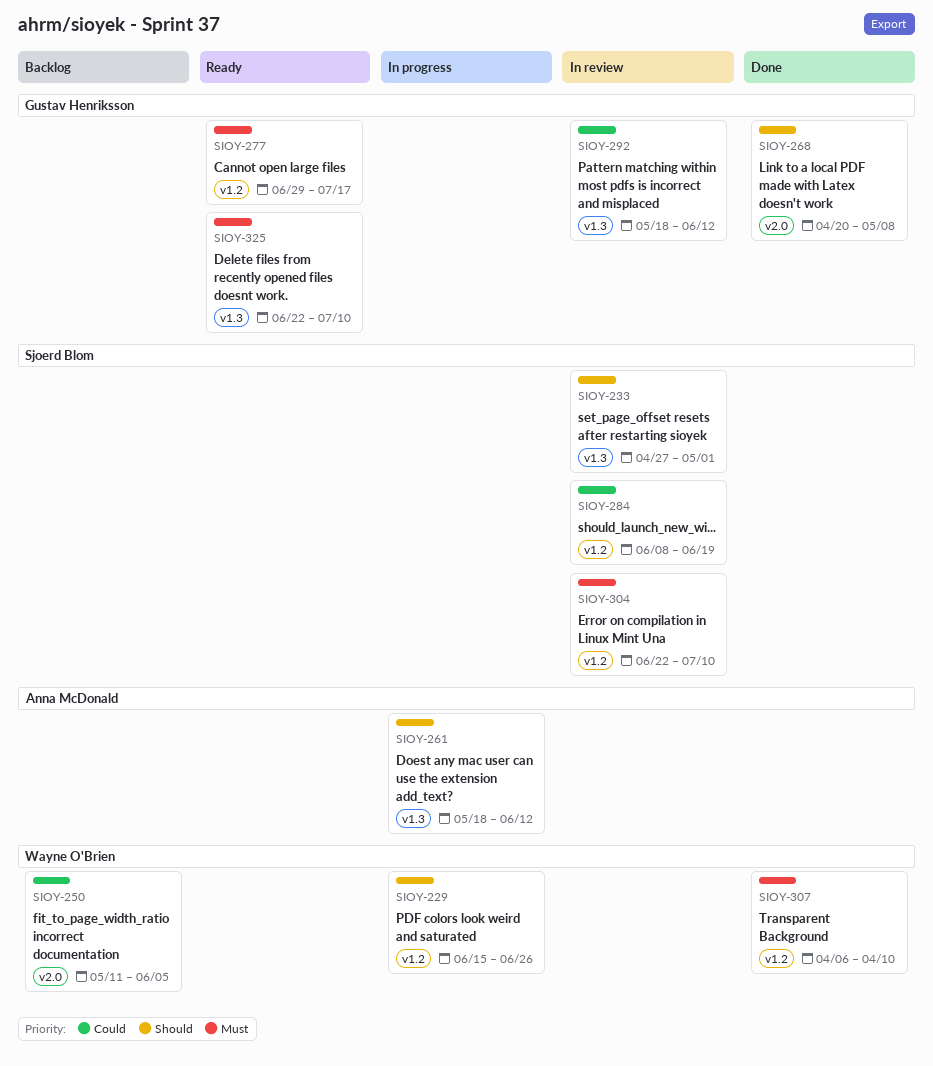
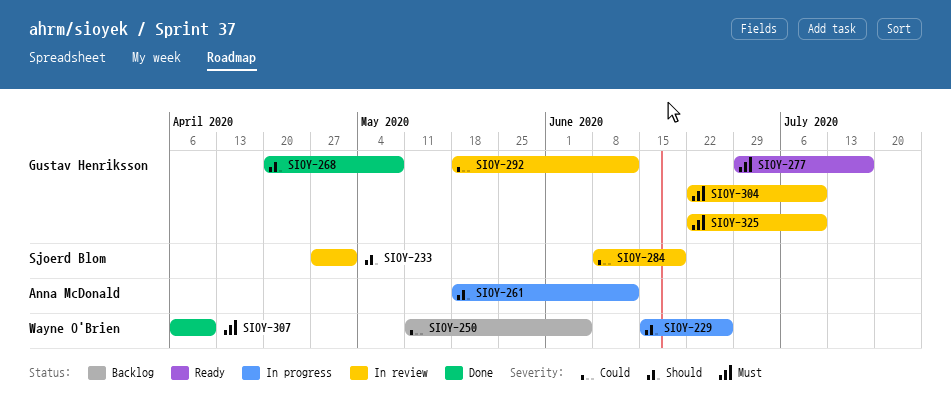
SIOY-304, owner: Sjoerd Blom -> Gustav Henriksson
SIOY-325, status: Ready -> In review

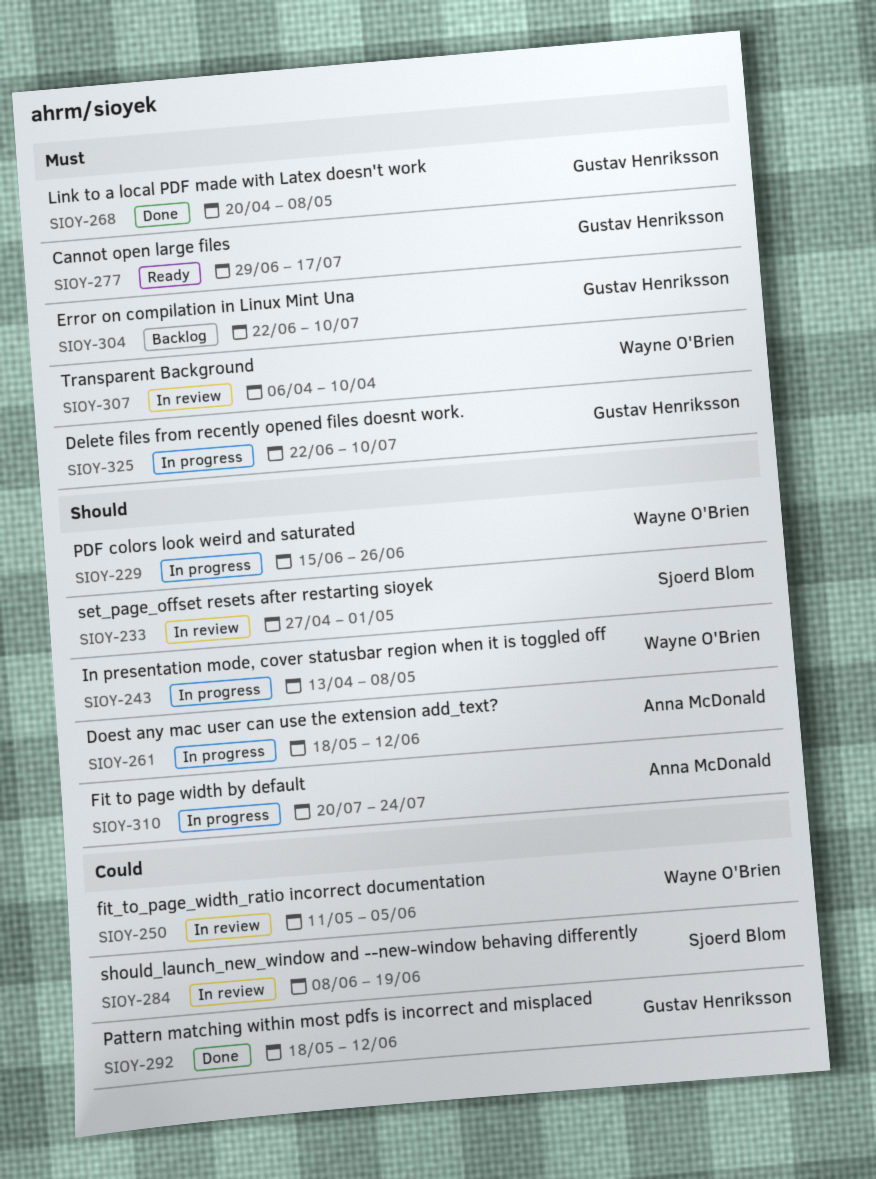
SIOY-243: none -> present
SIOY-250, status: Backlog -> In review
SIOY-268, priority: Should -> Must
SIOY-292, status: In review -> Done
SIOY-304, status: In review -> Backlog
SIOY-307, status: Done -> In review
SIOY-310: none -> present
SIOY-325, status: In review -> In progress

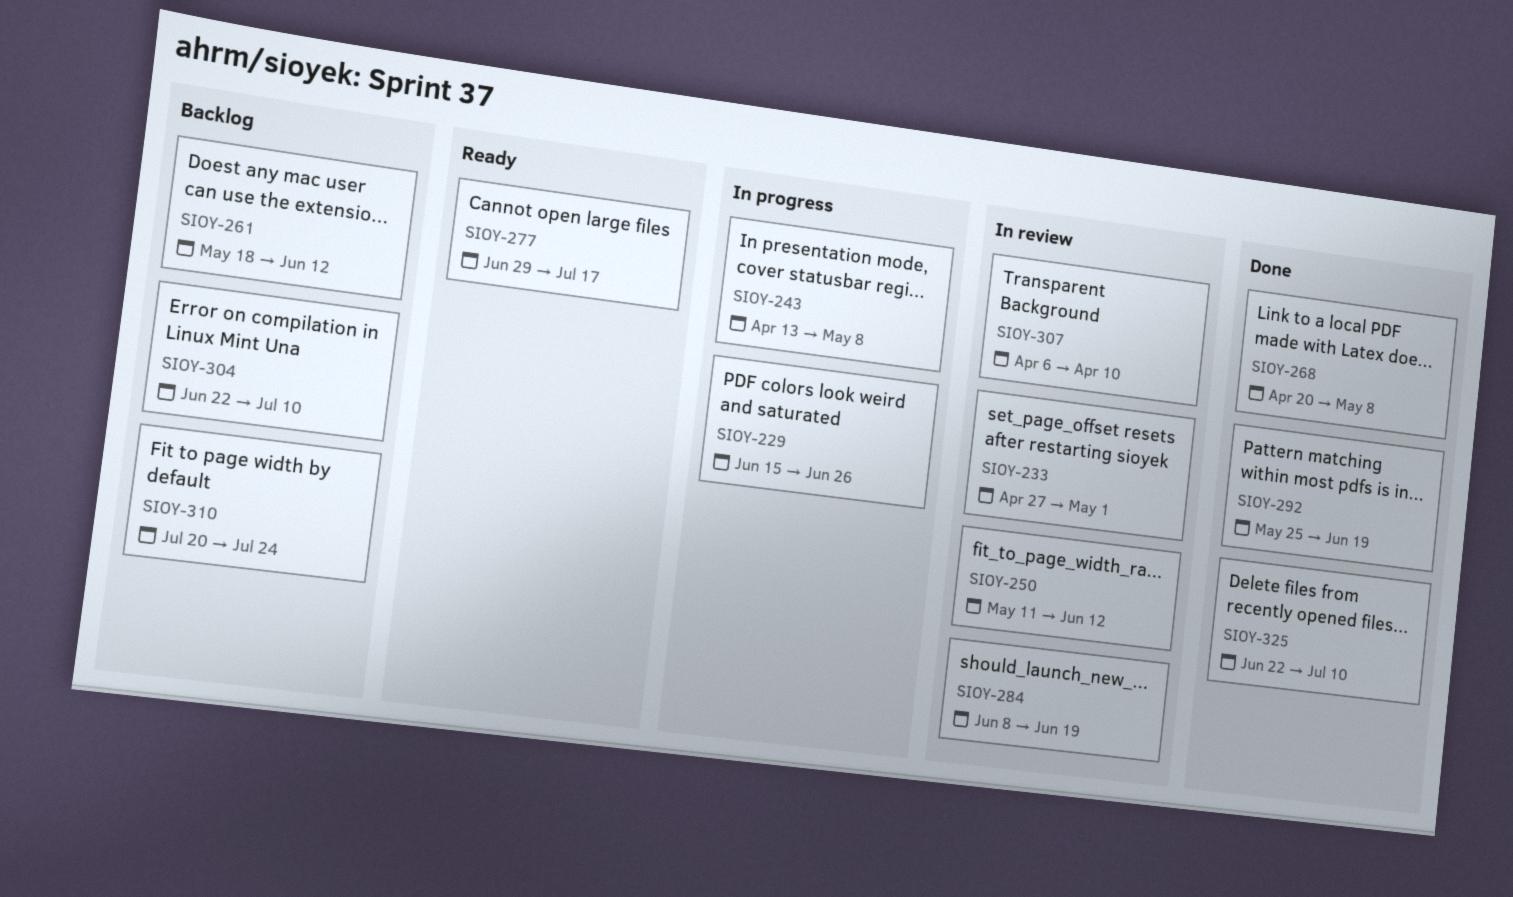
SIOY-250, due: Jun 5 -> Jun 12
SIOY-261, status: In progress -> Backlog
SIOY-292, start: May 18 -> May 25
SIOY-292, due: Jun 12 -> Jun 19
SIOY-310, status: In progress -> Backlog
SIOY-325, status: In progress -> Done

